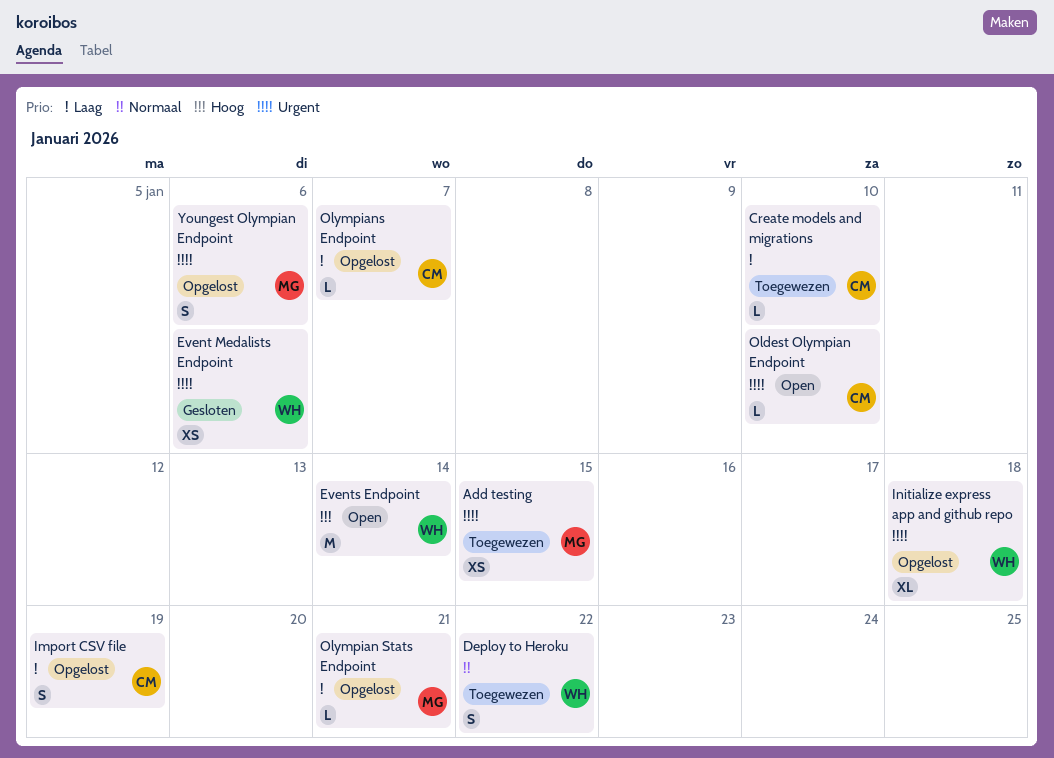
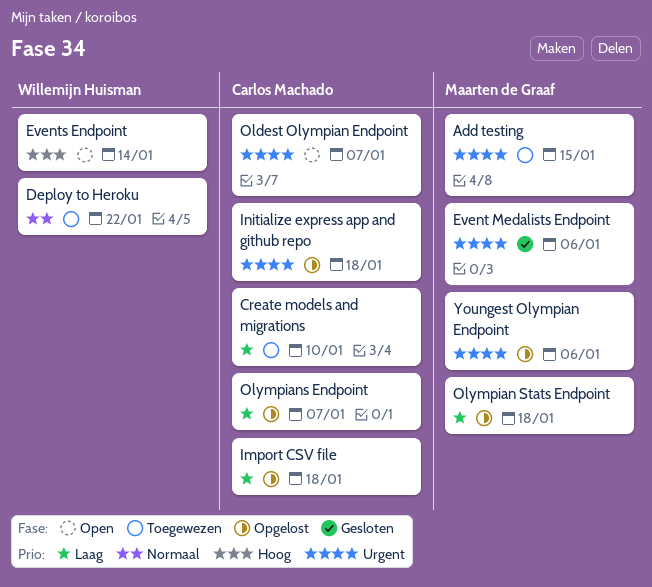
Event Medalists Endpoint, owner: Willemijn Huisman -> Maarten de Graaf
Import CSV file, due: Jan 19 -> Jan 18
Initialize express app and github repo, owner: Willemijn Huisman -> Carlos Machado
Oldest Olympian Endpoint, due: Jan 10 -> Jan 7
Olympian Stats Endpoint, due: Jan 21 -> Jan 18

